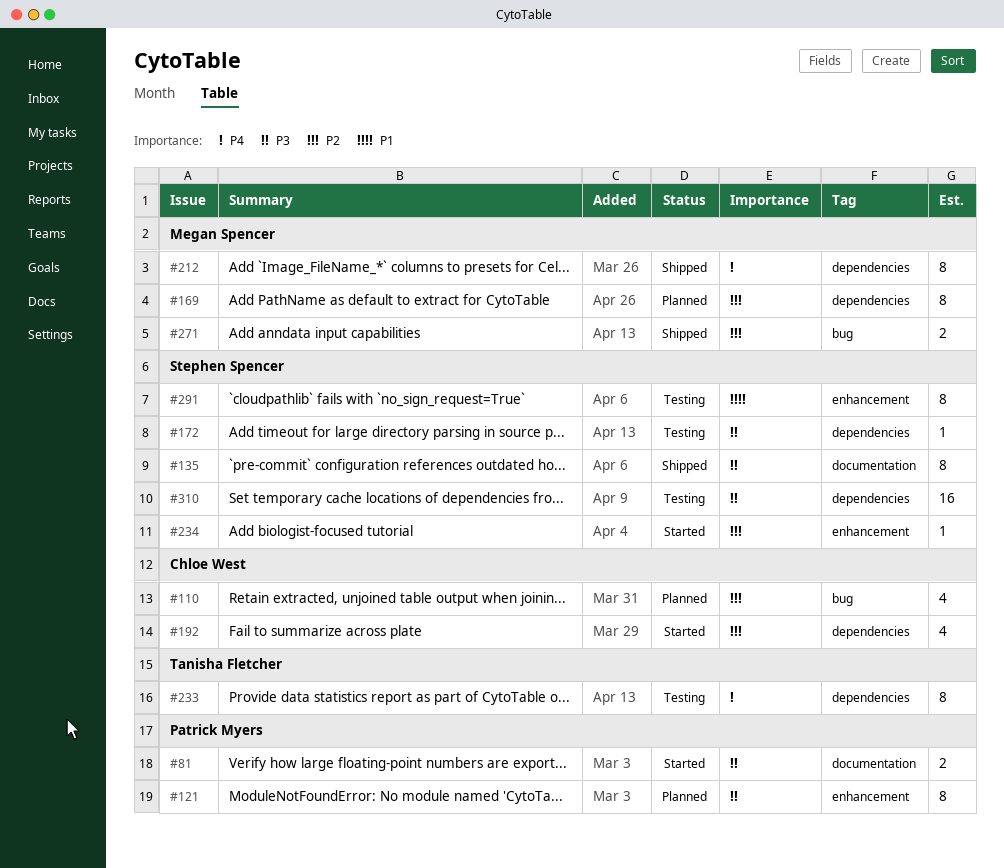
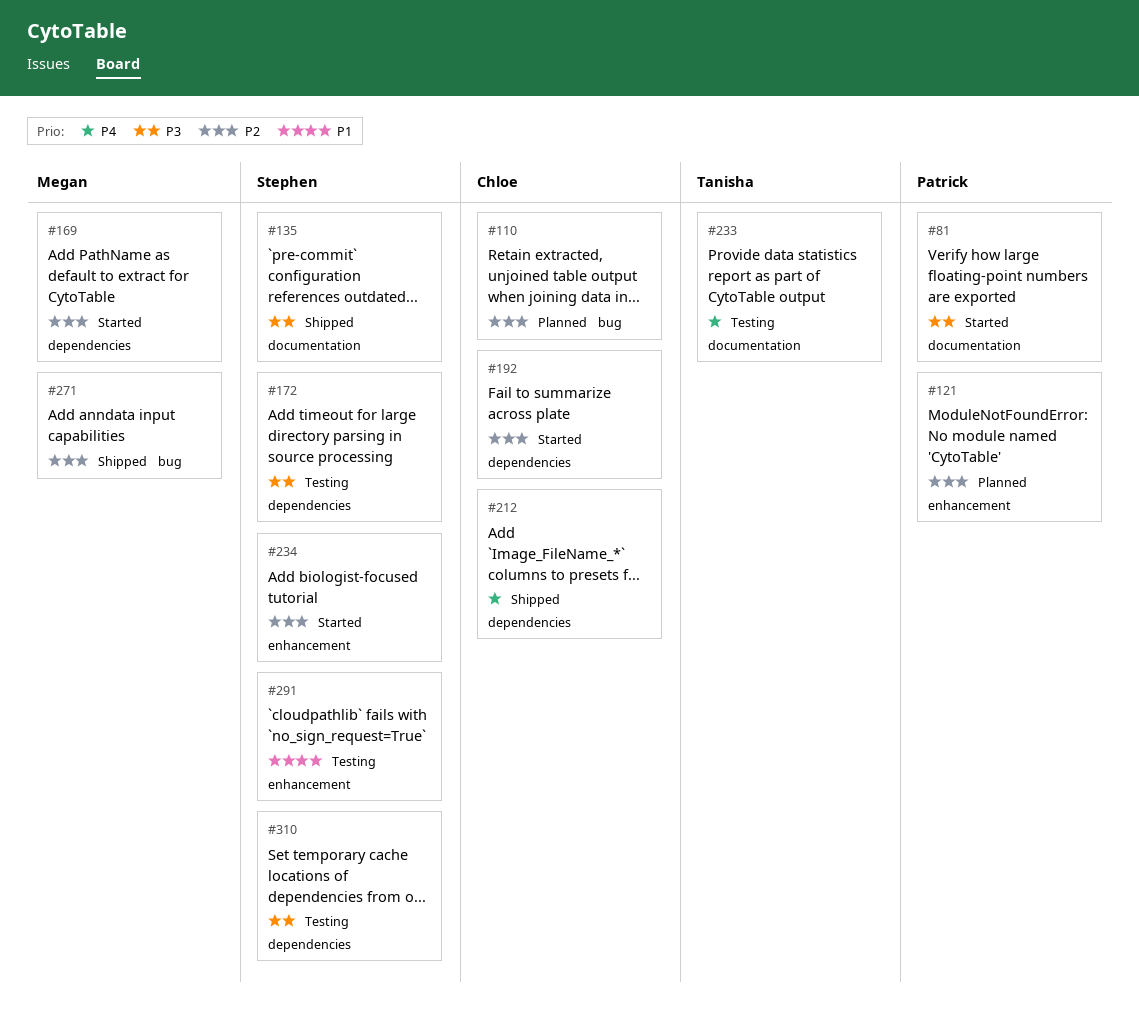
#121, priority: P3 -> P2
#169, status: Planned -> Started
#212, owner: Megan Spencer -> Chloe West
#233, label: dependencies -> documentation

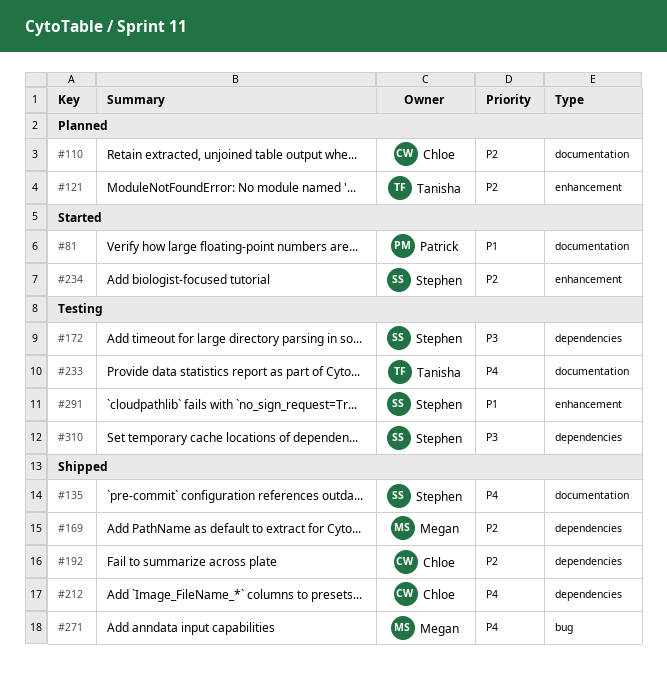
#81, priority: P3 -> P1
#110, label: bug -> documentation
#121, owner: Patrick -> Tanisha
#135, priority: P3 -> P4
#169, status: Started -> Shipped
#192, status: Started -> Shipped
#271, priority: P2 -> P4

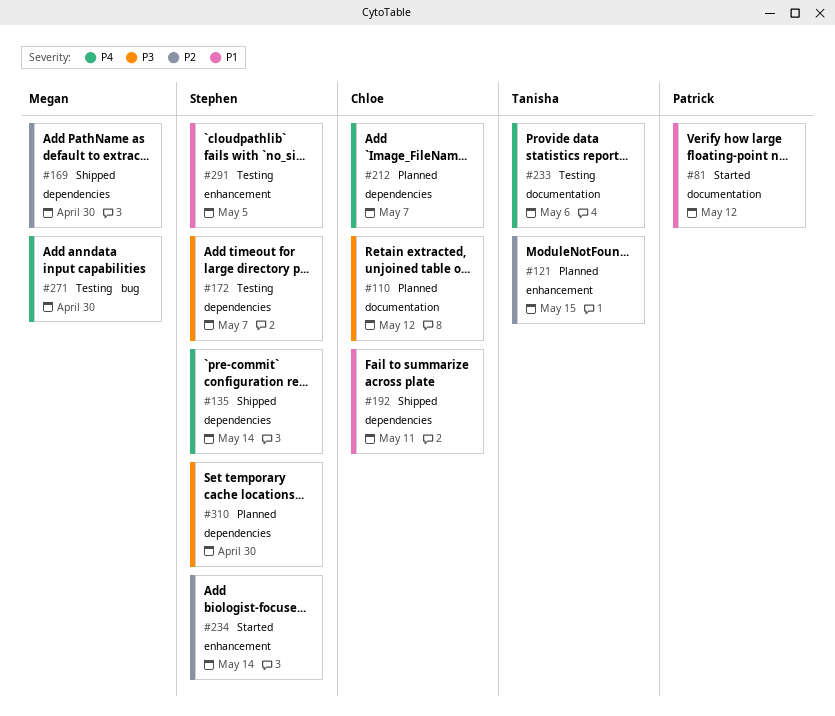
#110, priority: P2 -> P3
#135, label: documentation -> dependencies
#192, priority: P2 -> P1
#212, status: Shipped -> Planned
#271, status: Shipped -> Testing
#310, status: Testing -> Planned

